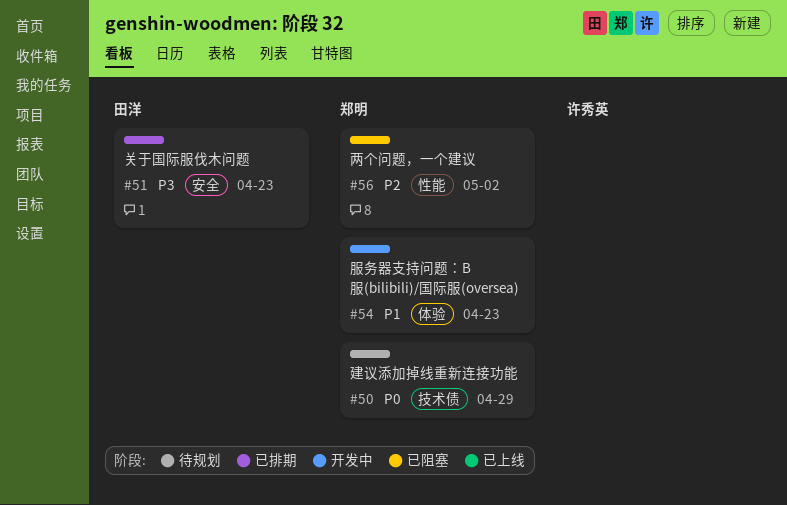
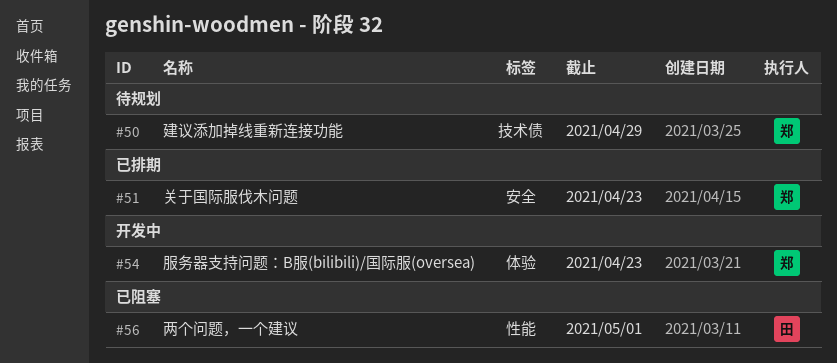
#51, owner: 田洋 -> 郑明
#56, owner: 郑明 -> 田洋
#56, due: May 2 -> May 1

